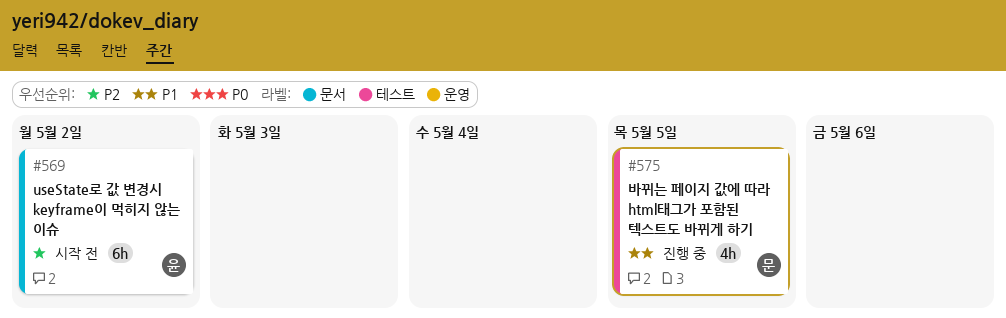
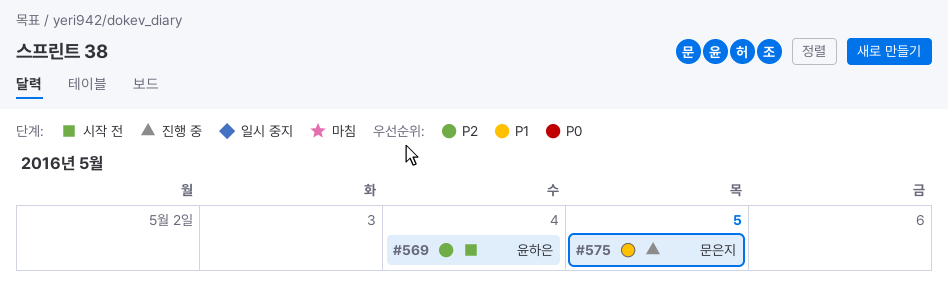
#569, due: May 2 -> May 4

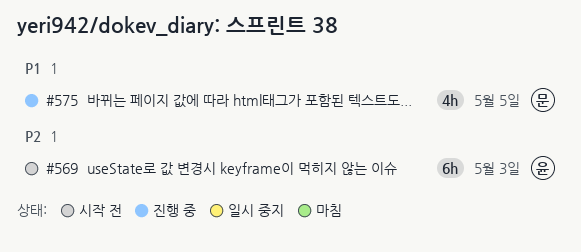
#569, due: May 4 -> May 3

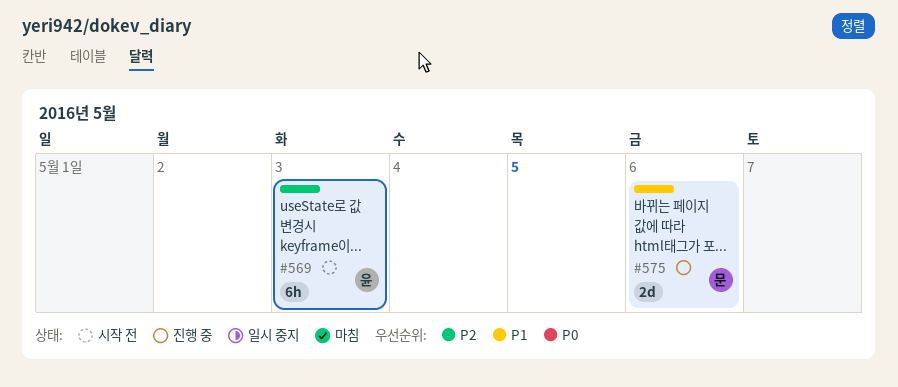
#575, estimate: 4h -> 2d
#575, due: May 5 -> May 6

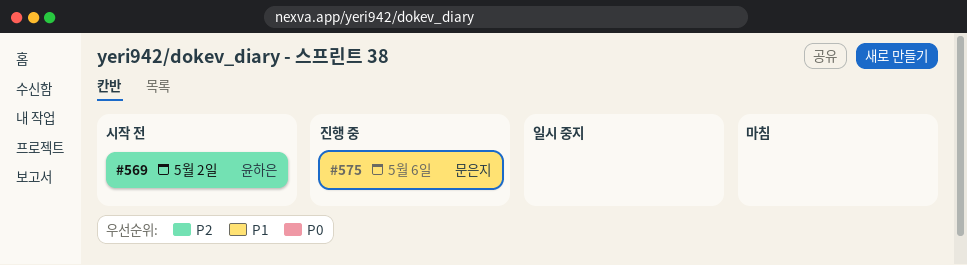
#569, due: May 3 -> May 2

